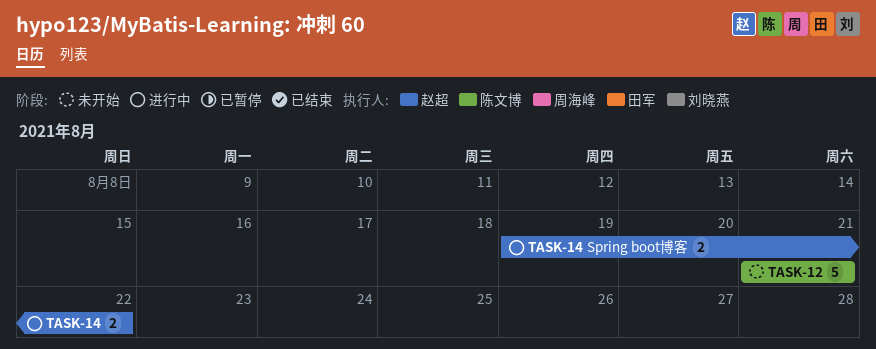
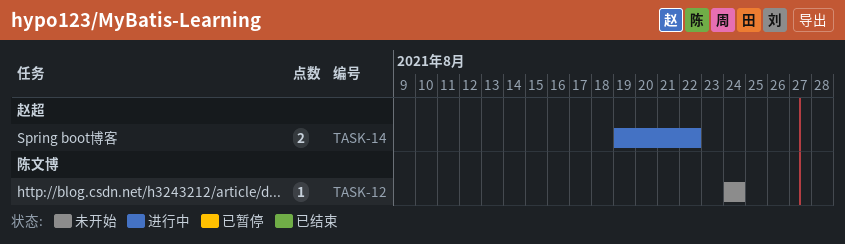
TASK-12, estimate: 5 -> 1
TASK-12, start: Aug 21 -> Aug 24
TASK-12, due: Aug 21 -> Aug 24

